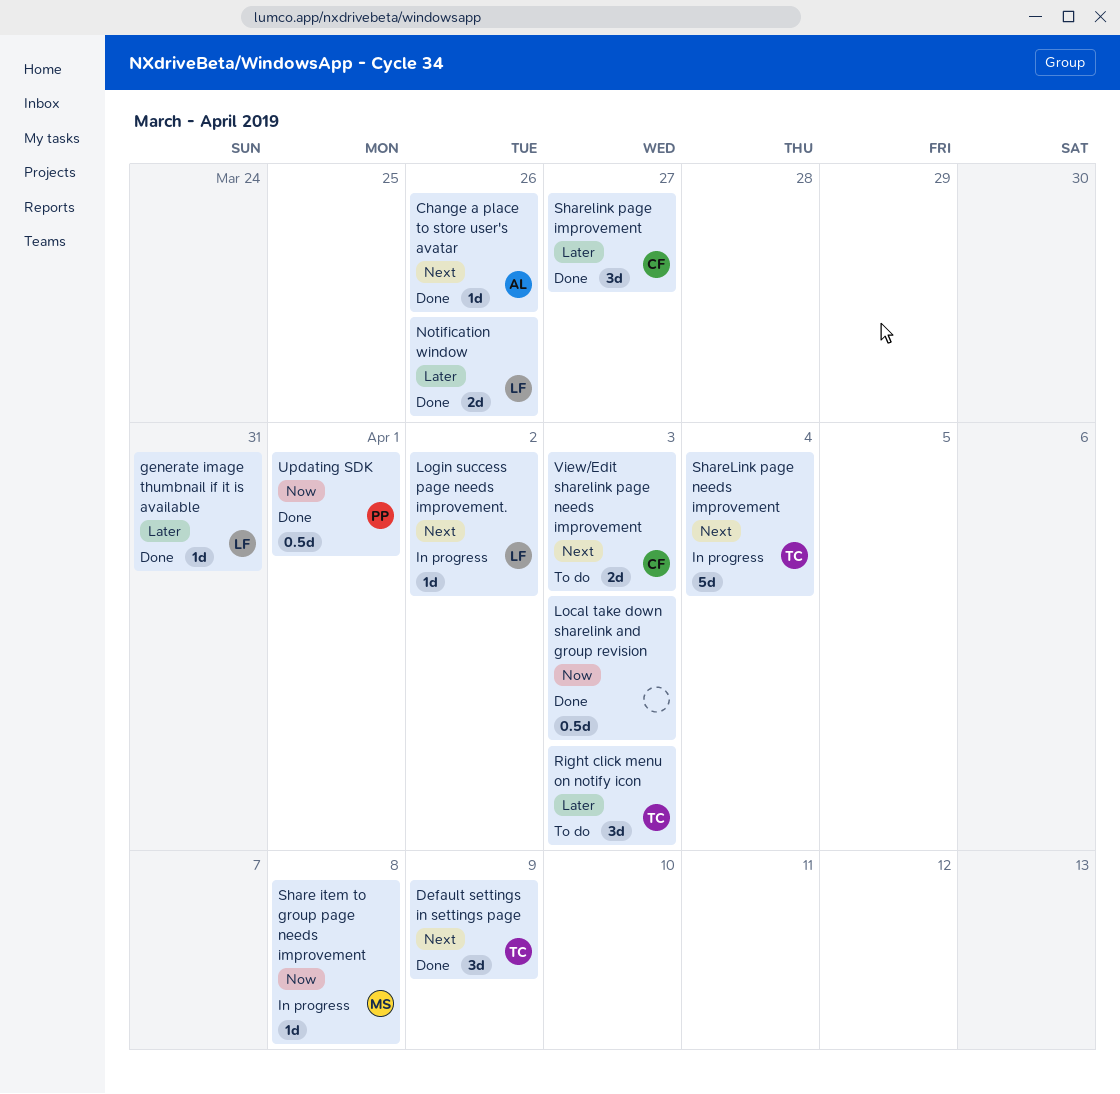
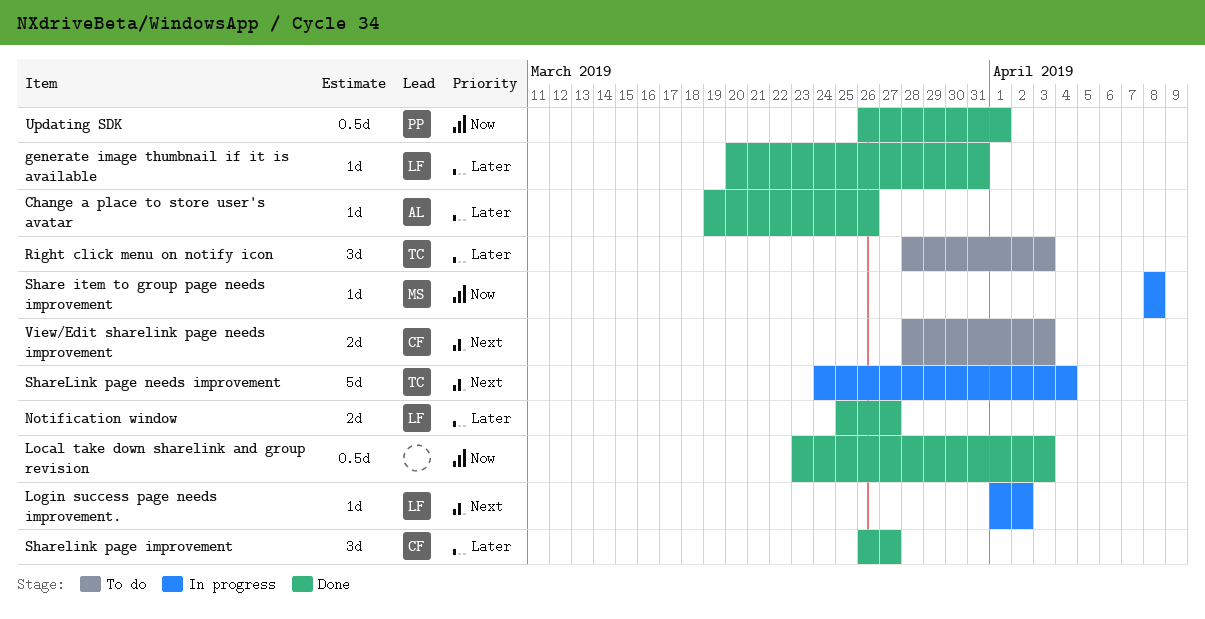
Change a place to store user's avatar, priority: Next -> Later
Default settings in settings page: present -> none
Notification window, due: Mar 26 -> Mar 27

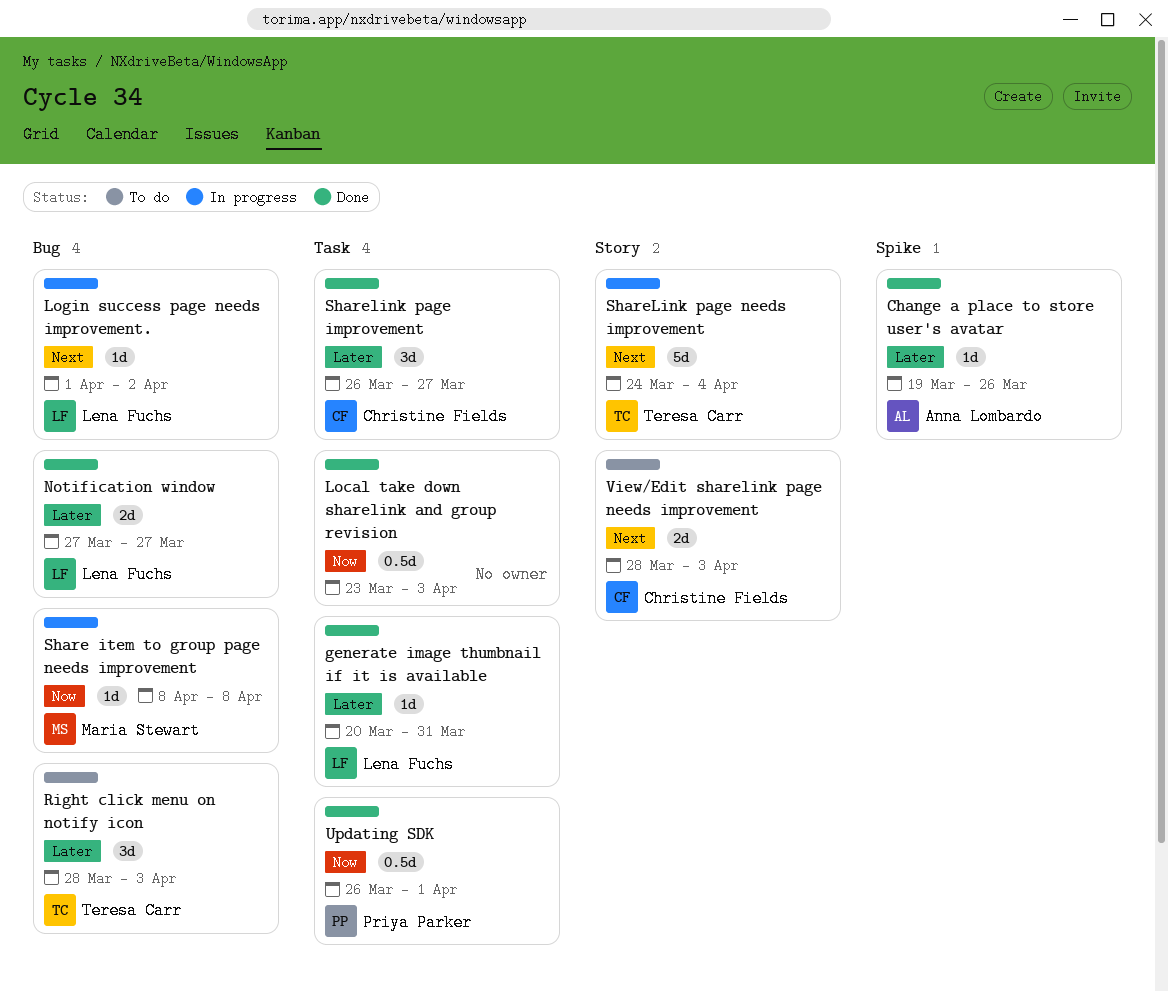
Notification window, start: Mar 25 -> Mar 27

